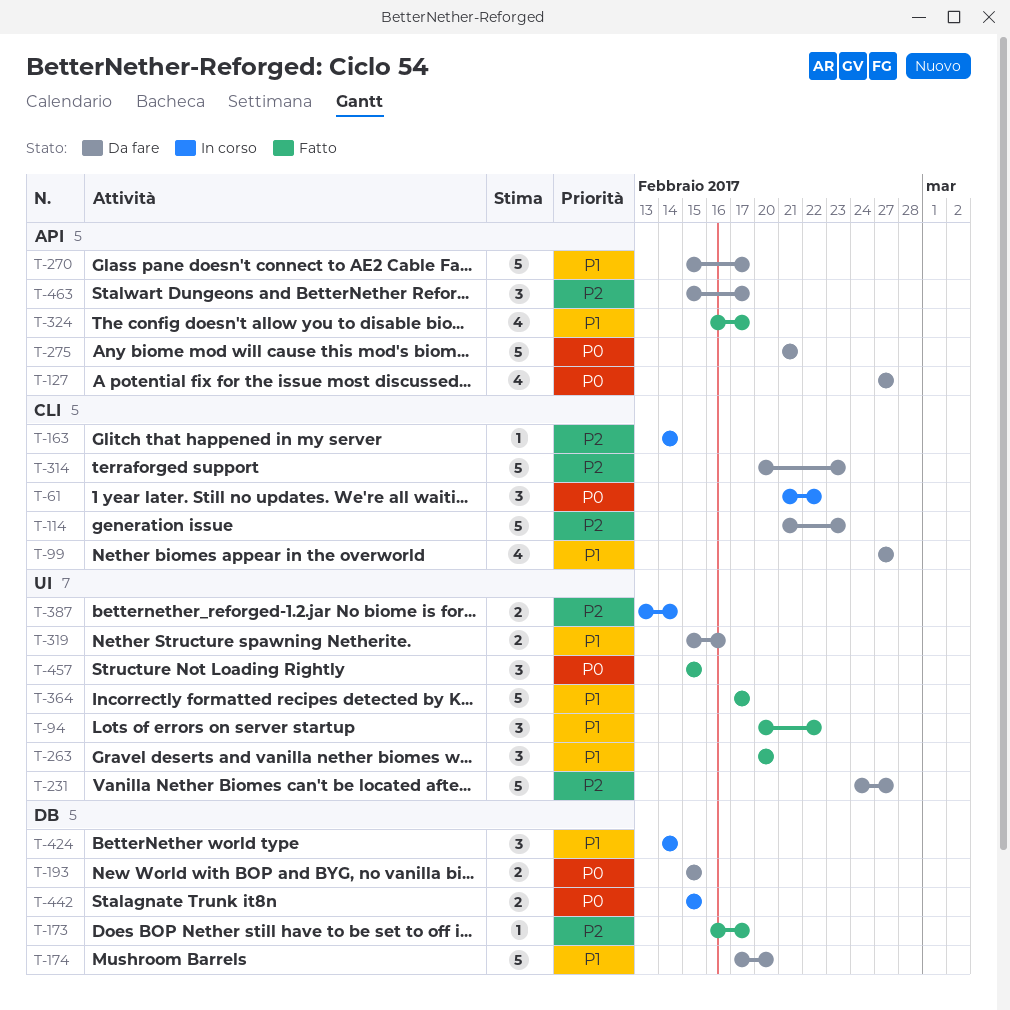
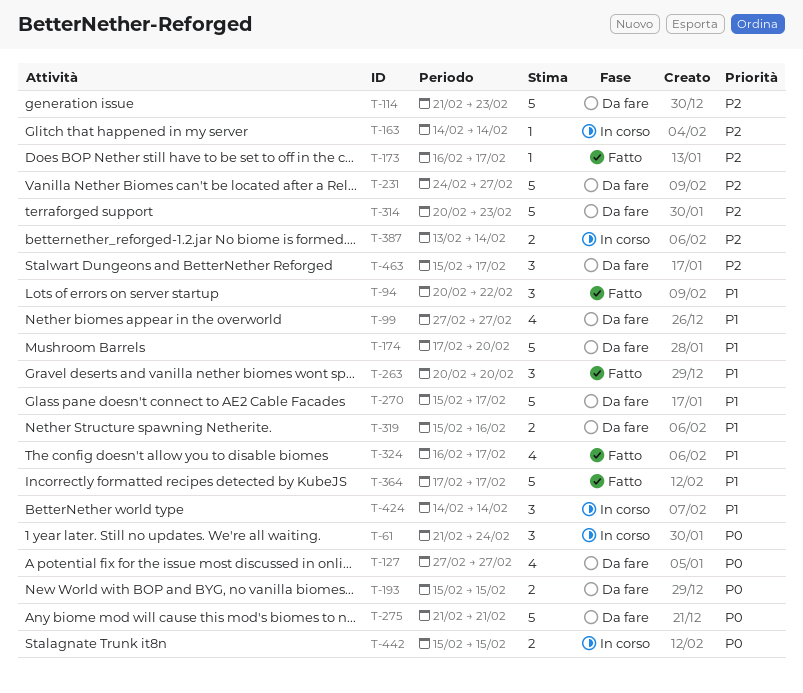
T-61, due: Feb 22 -> Feb 24
T-457: present -> none

